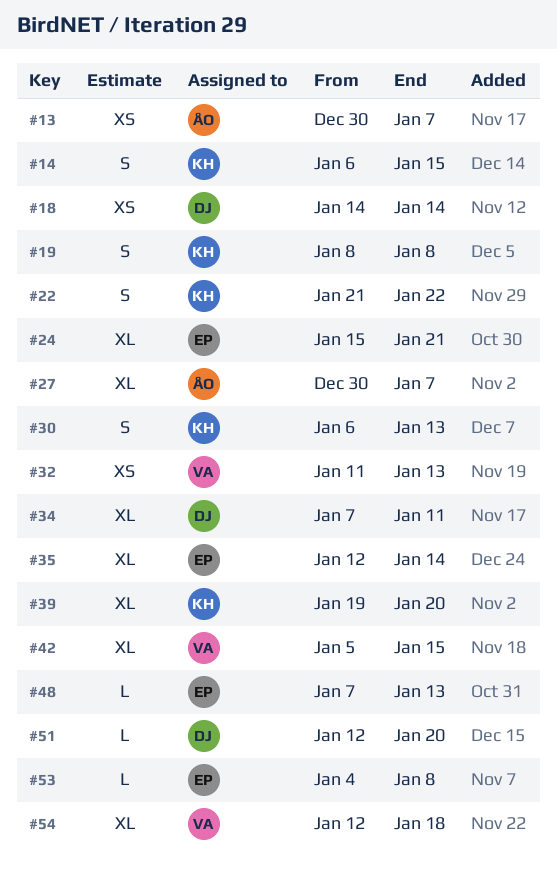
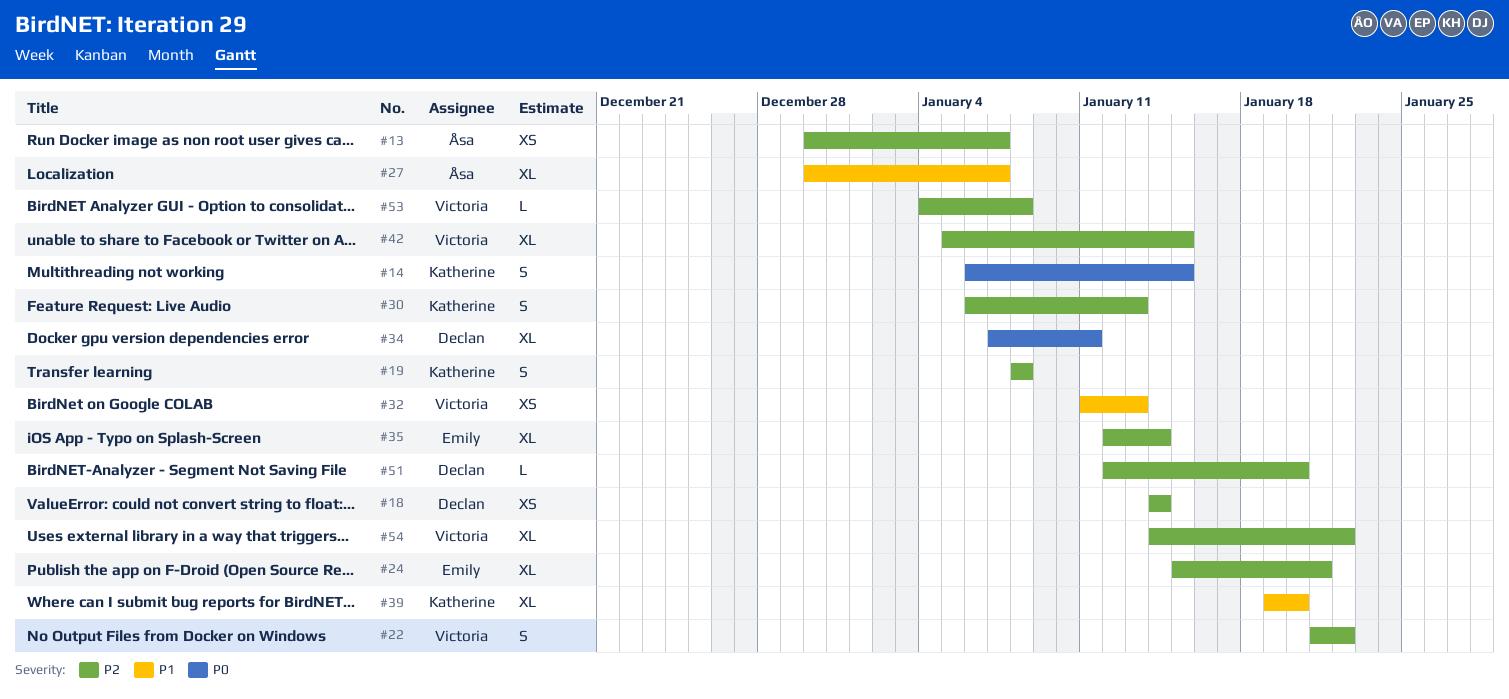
#22, owner: Katherine -> Victoria
#48: present -> none
#53, owner: Emily -> Victoria
#54, start: Jan 12 -> Jan 14
#54, due: Jan 18 -> Jan 22

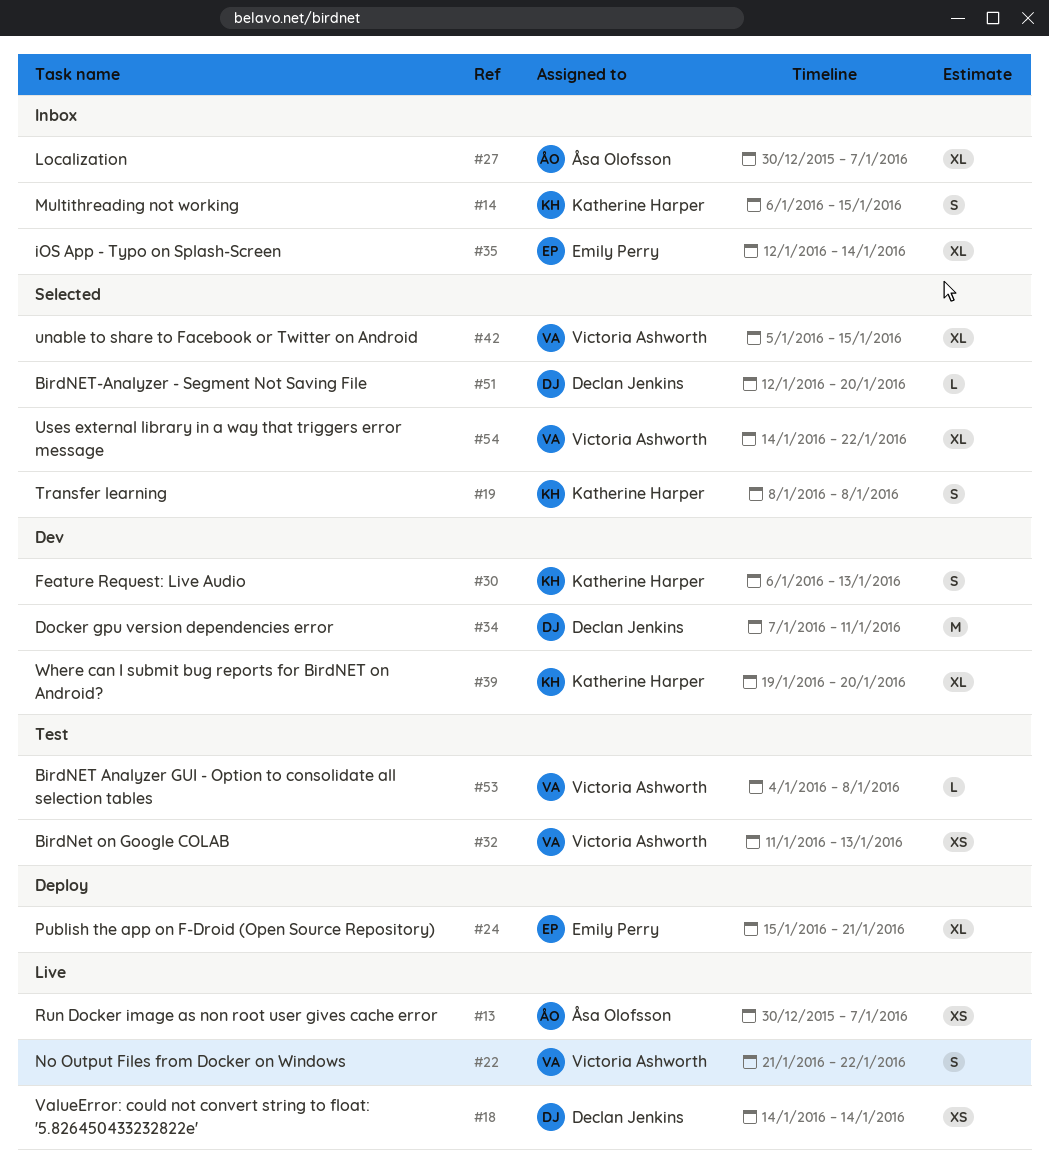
#34, estimate: XL -> M

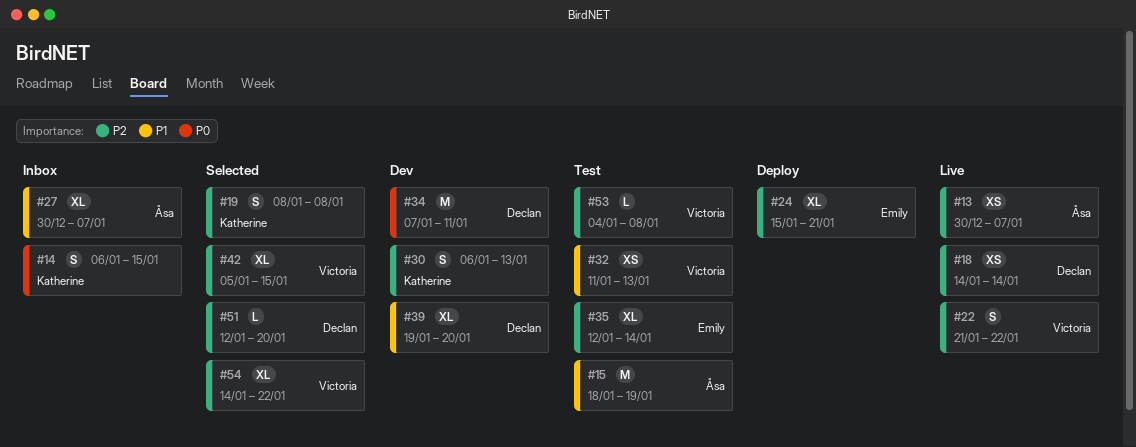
#15: none -> present
#35, status: Inbox -> Test
#39, owner: Katherine Harper -> Declan Jenkins

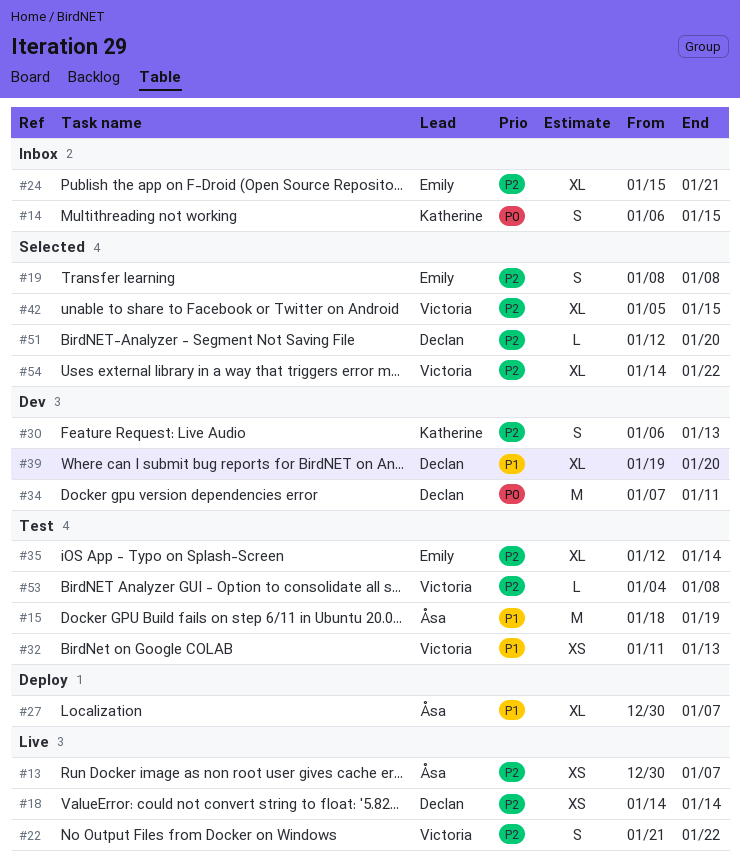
#19, owner: Katherine -> Emily
#24, status: Deploy -> Inbox
#27, status: Inbox -> Deploy

